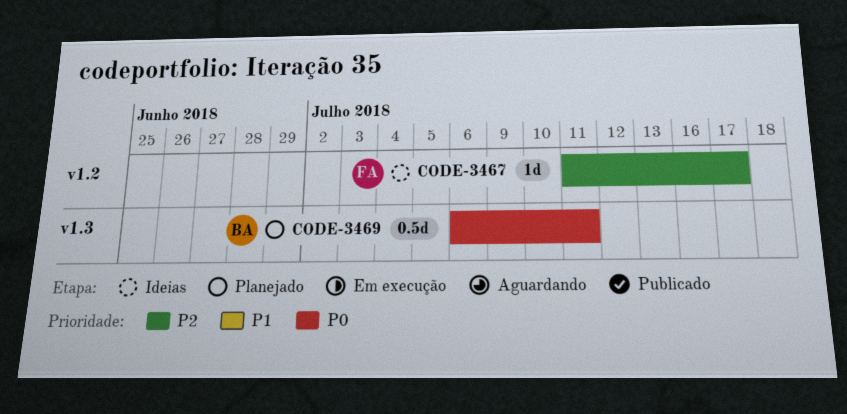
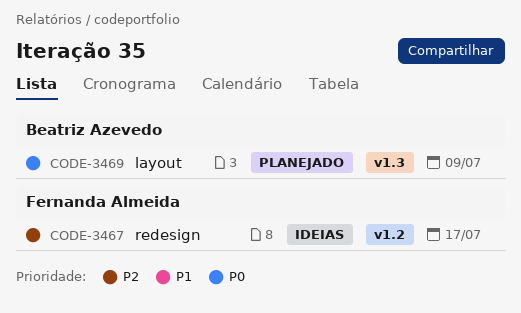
CODE-3469, due: Jul 11 -> Jul 9

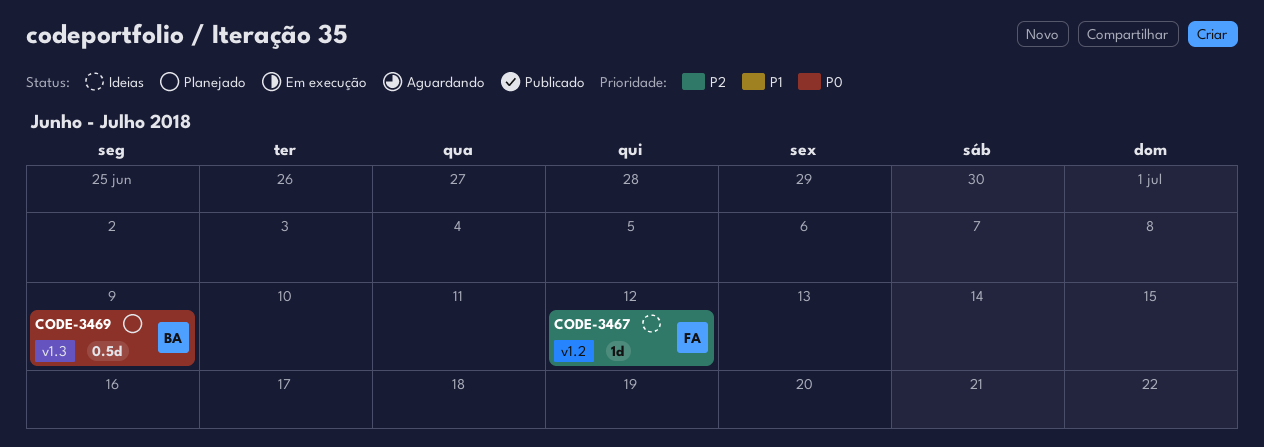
CODE-3467, due: Jul 17 -> Jul 12

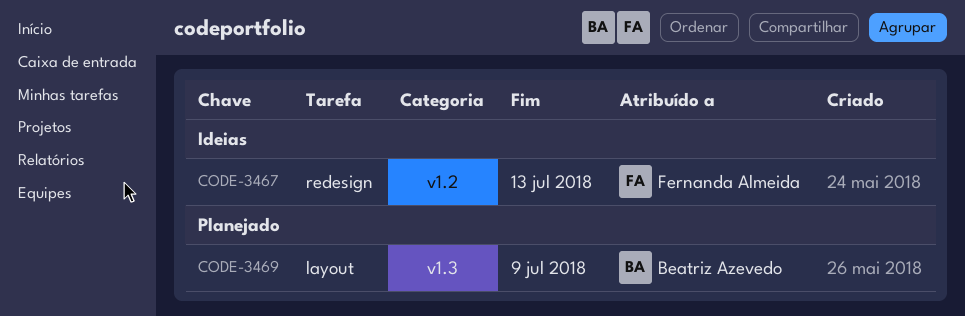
CODE-3467, due: Jul 12 -> Jul 13

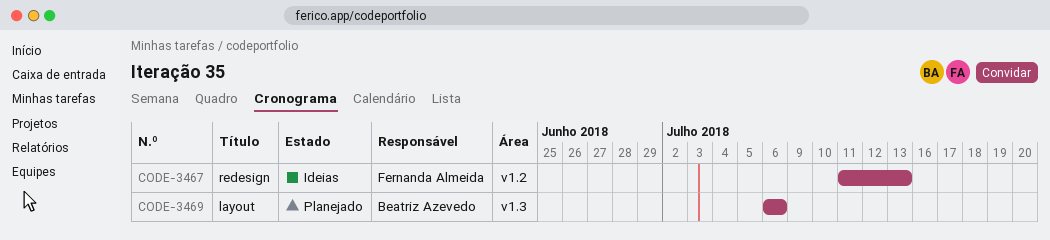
CODE-3469, due: Jul 9 -> Jul 6

